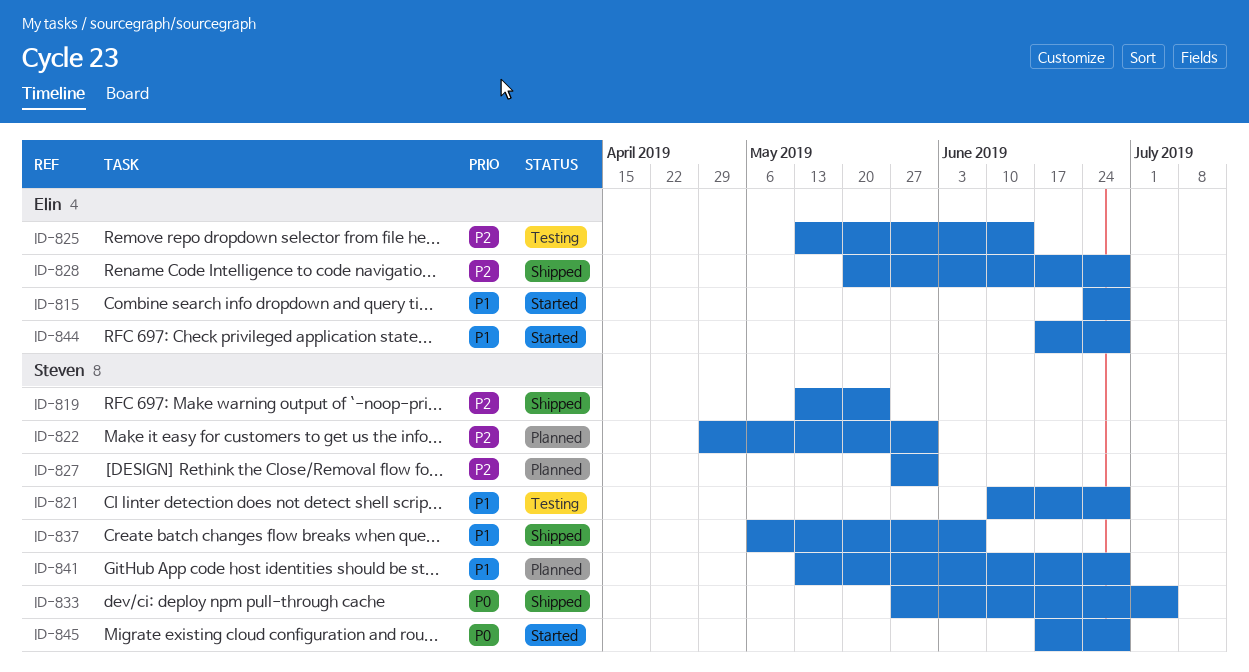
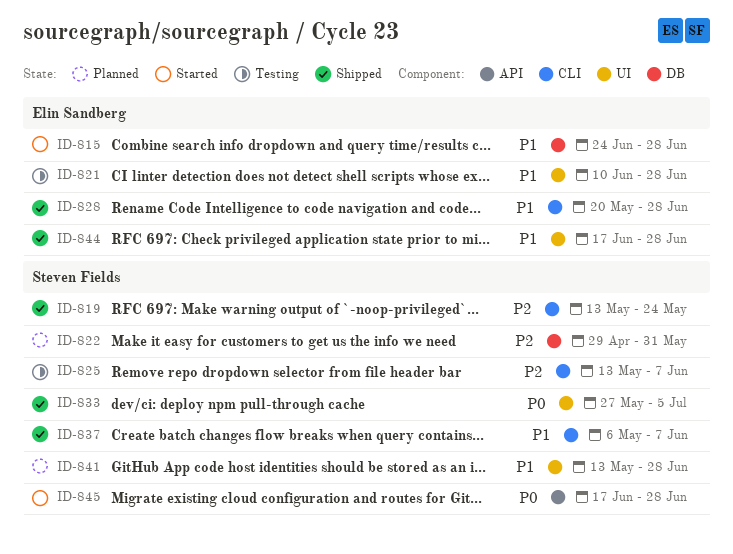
ID-821, owner: Steven Fields -> Elin Sandberg
ID-825, owner: Elin Sandberg -> Steven Fields
ID-825, due: Jun 14 -> Jun 7
ID-827: present -> none
ID-828, priority: P2 -> P1
ID-844, status: Started -> Shipped

